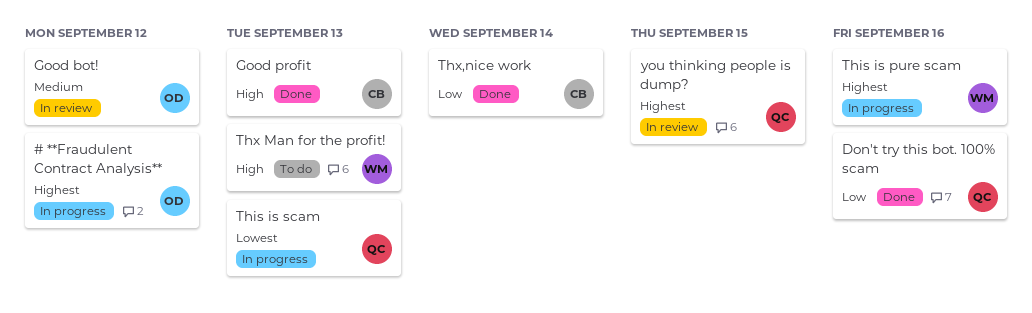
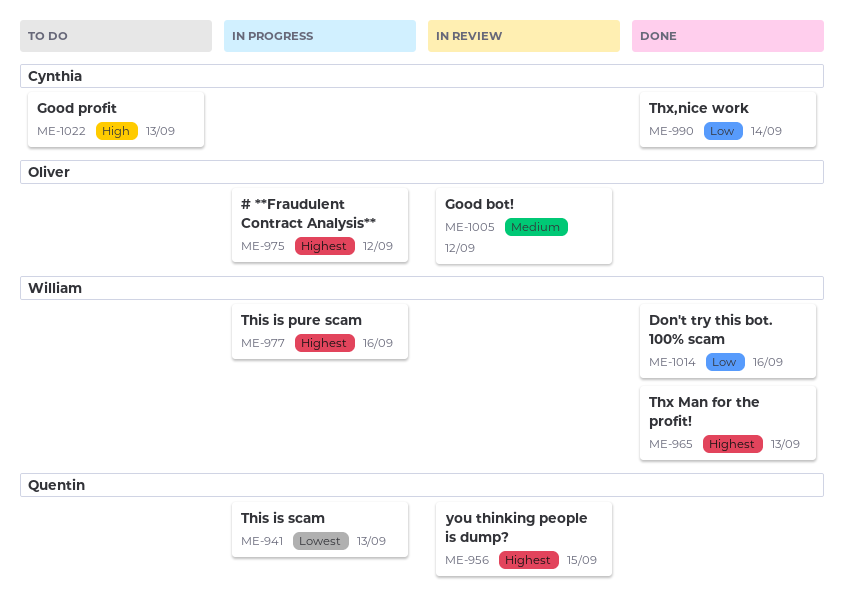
Don't try this bot. 100% scam, owner: Quentin -> William
Good profit, status: Done -> To do
Thx Man for the profit!, status: To do -> Done
Thx Man for the profit!, priority: High -> Highest

